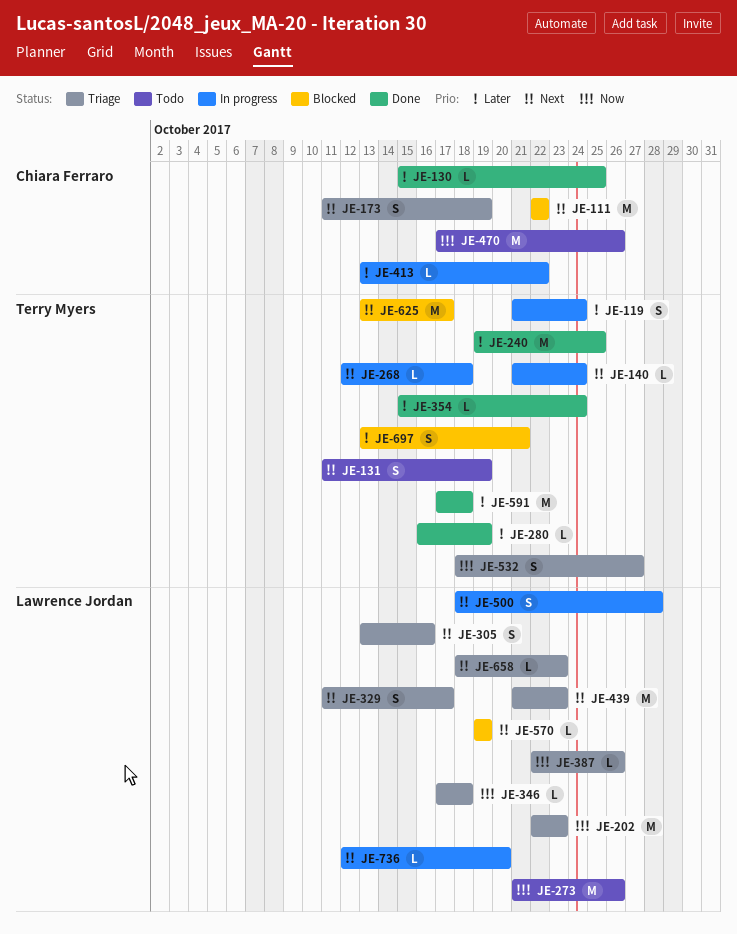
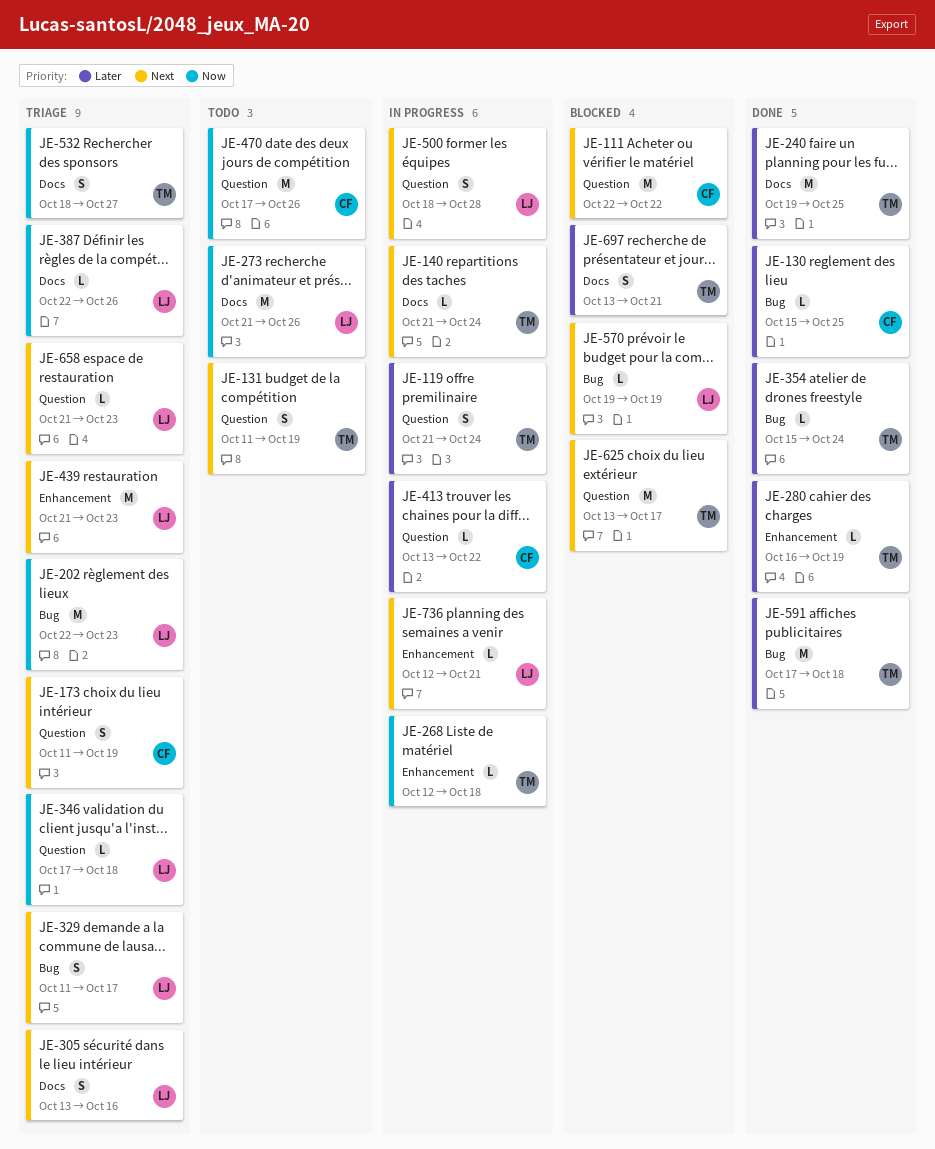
JE-268, priority: Next -> Now
JE-658, start: Oct 18 -> Oct 21
JE-736, due: Oct 20 -> Oct 21

